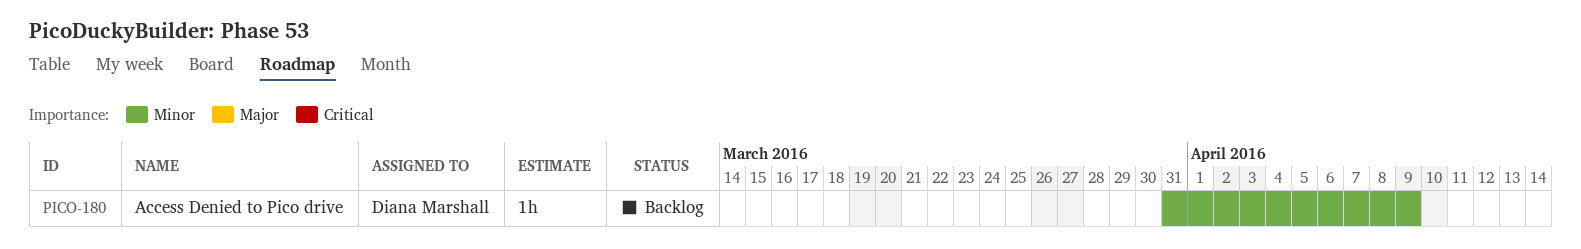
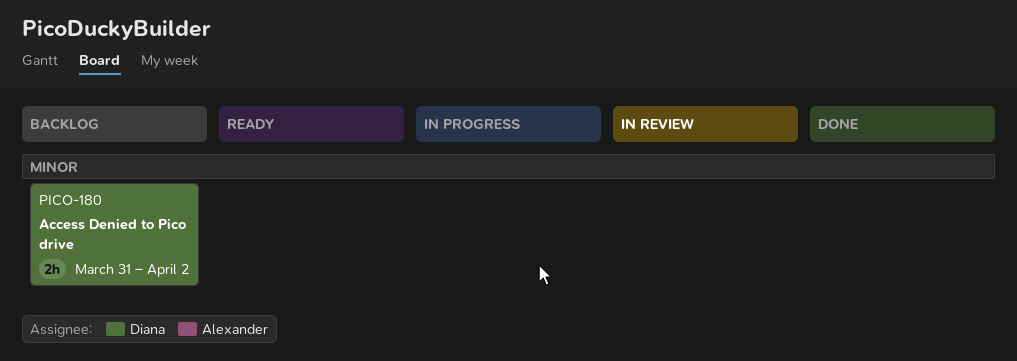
PICO-180, estimate: 1h -> 2h
PICO-180, due: Apr 9 -> Apr 2

